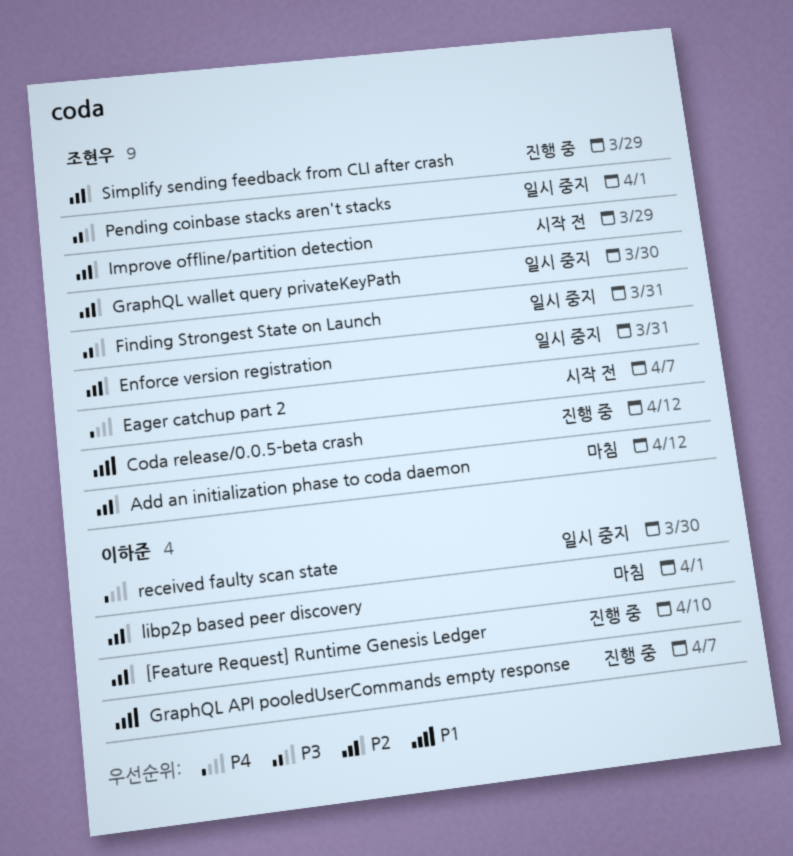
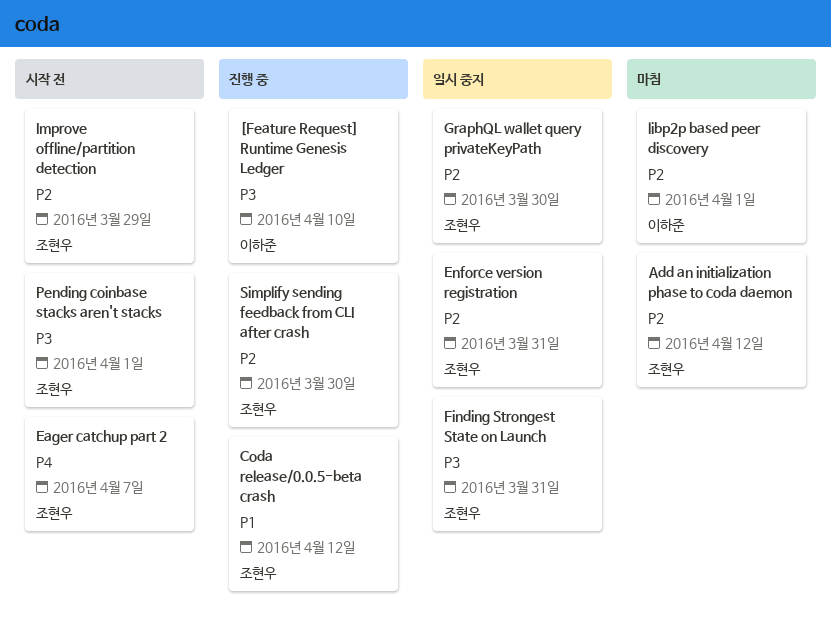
[Feature Request] Runtime Genesis Ledger, priority: P2 -> P3
GraphQL API pooledUserCommands empty response: present -> none
Pending coinbase stacks aren't stacks, status: 일시 중지 -> 시작 전
received faulty scan state: present -> none
Simplify sending feedback from CLI after crash, due: Mar 29 -> Mar 30

